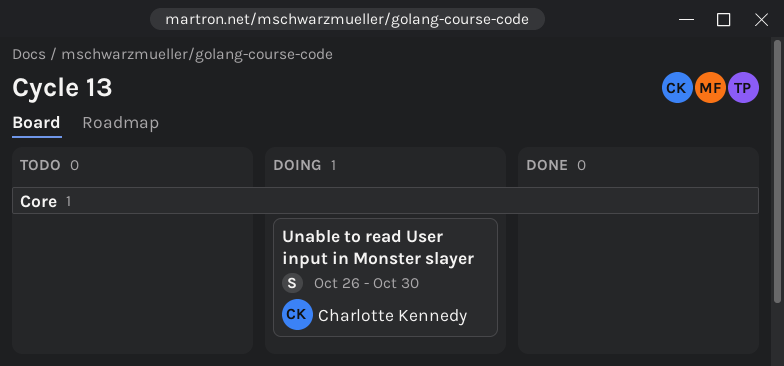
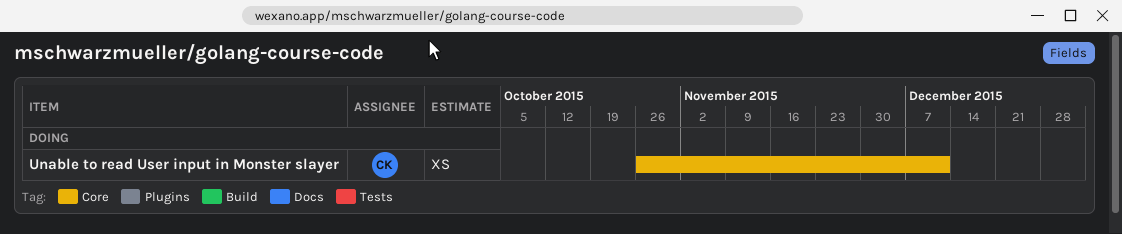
Unable to read User input in Monster slayer, estimate: S -> XS
Unable to read User input in Monster slayer, due: Oct 30 -> Dec 11

